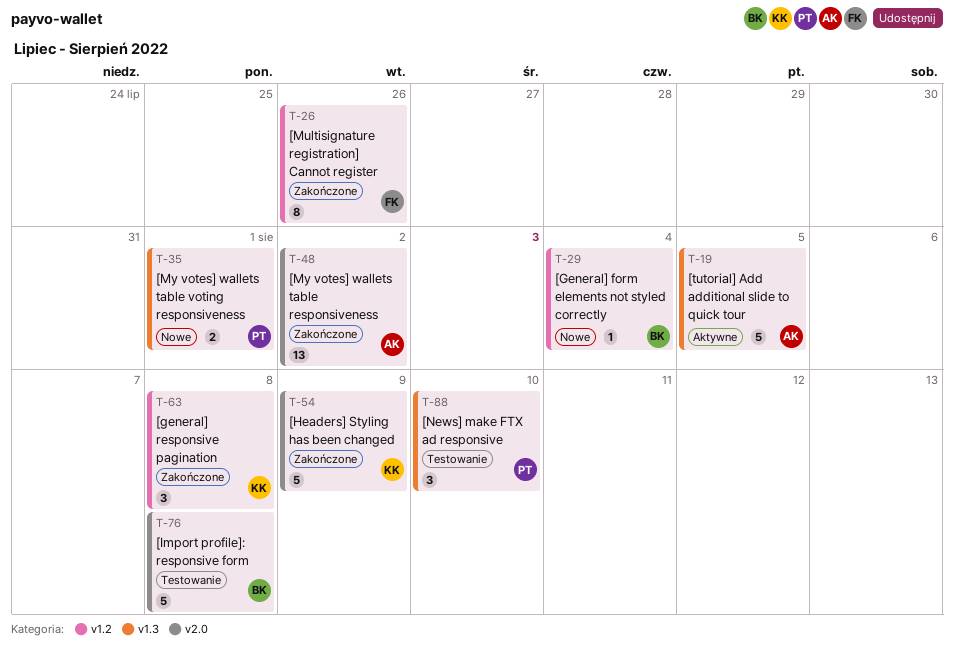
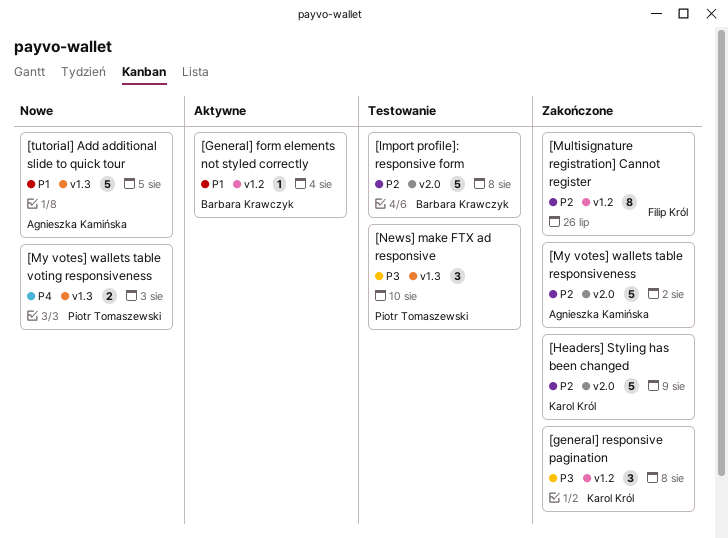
[General] form elements not styled correctly, status: Nowe -> Aktywne
[My votes] wallets table responsiveness, estimate: 13 -> 5
[My votes] wallets table voting responsiveness, due: Aug 1 -> Aug 3
[tutorial] Add additional slide to quick tour, status: Aktywne -> Nowe

